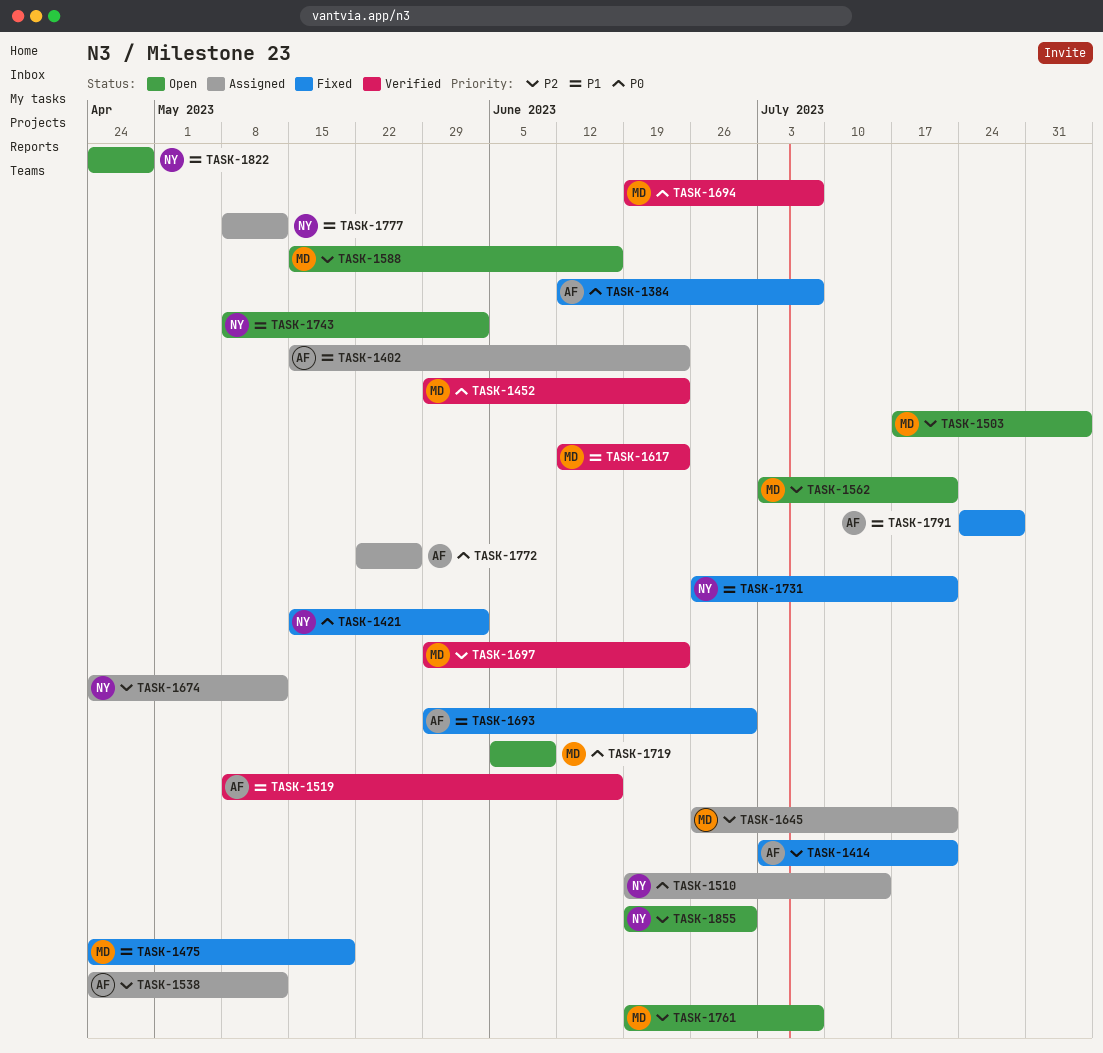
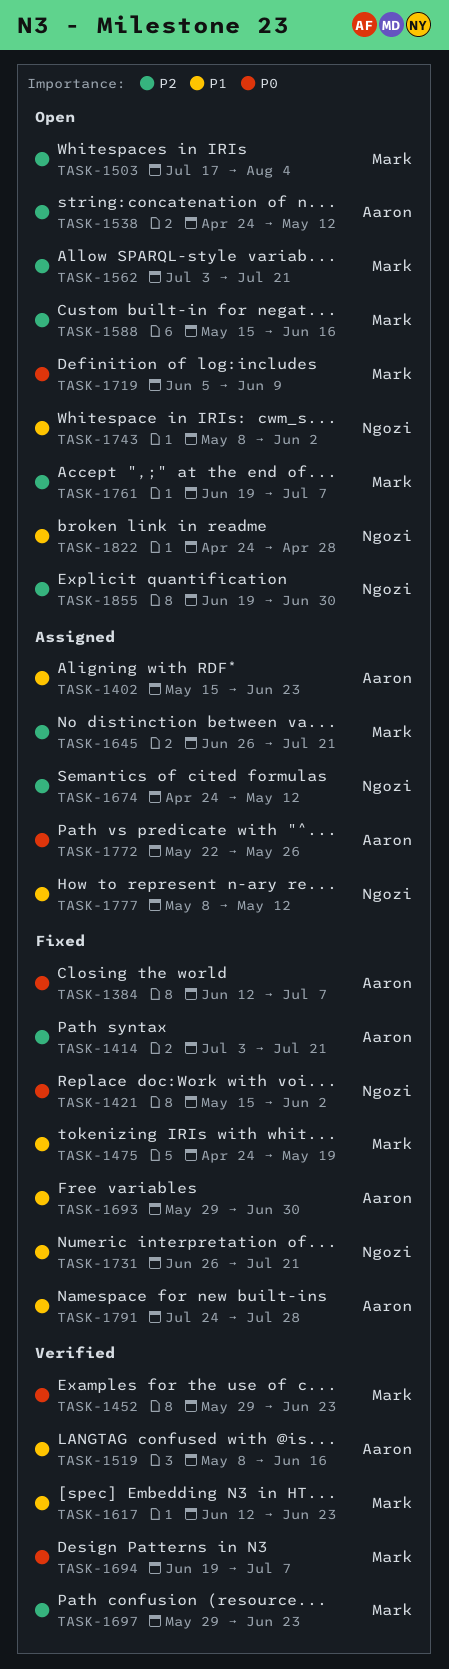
TASK-1510: present -> none
TASK-1538, status: Assigned -> Open

